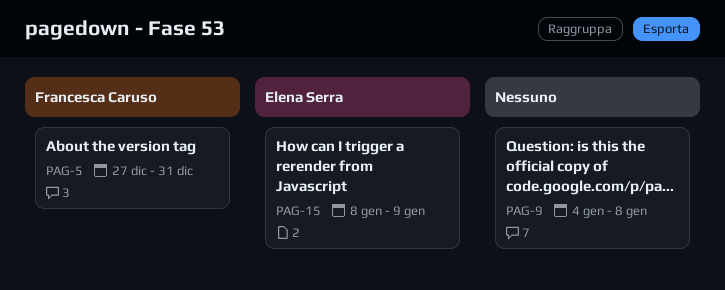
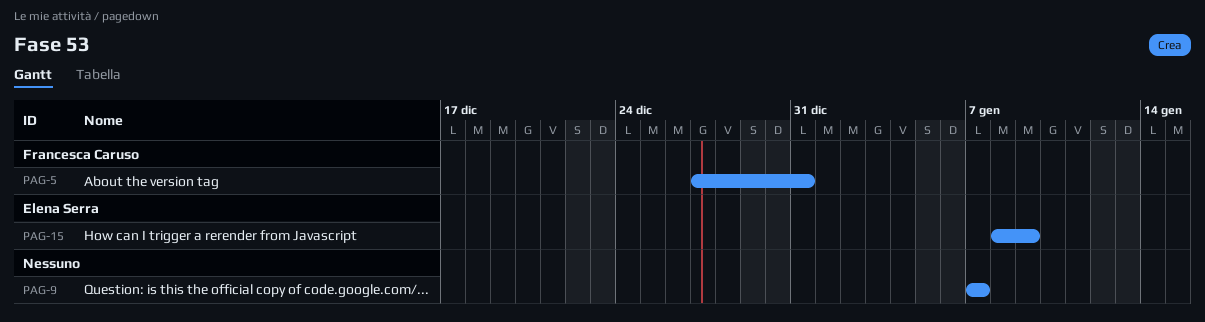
PAG-9, start: Jan 4 -> Jan 7
PAG-9, due: Jan 8 -> Jan 7

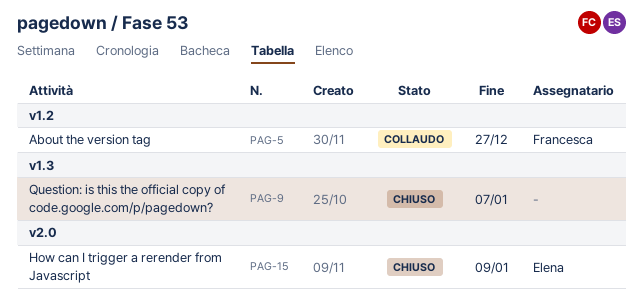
PAG-5, due: Dec 31 -> Dec 27

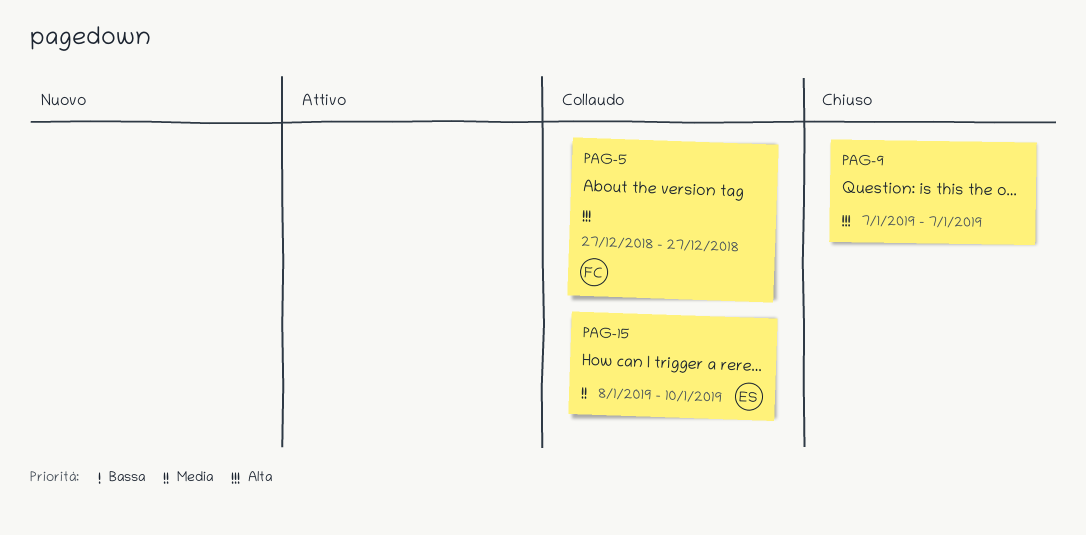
PAG-15, status: Chiuso -> Collaudo
PAG-15, due: Jan 9 -> Jan 10

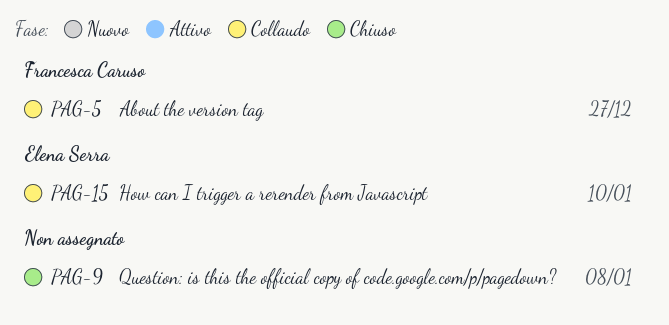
PAG-9, due: Jan 7 -> Jan 8

